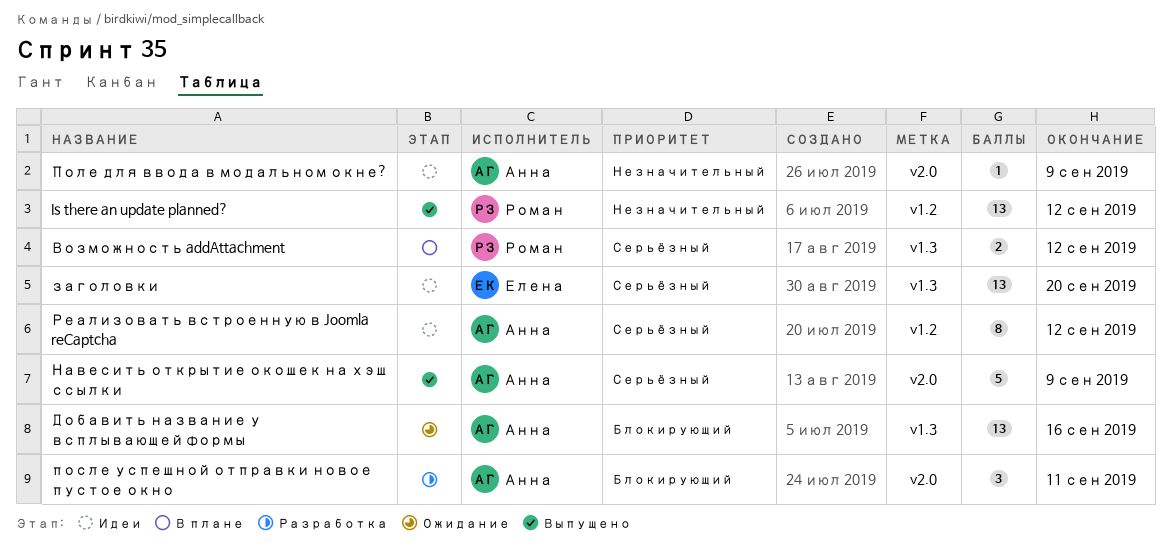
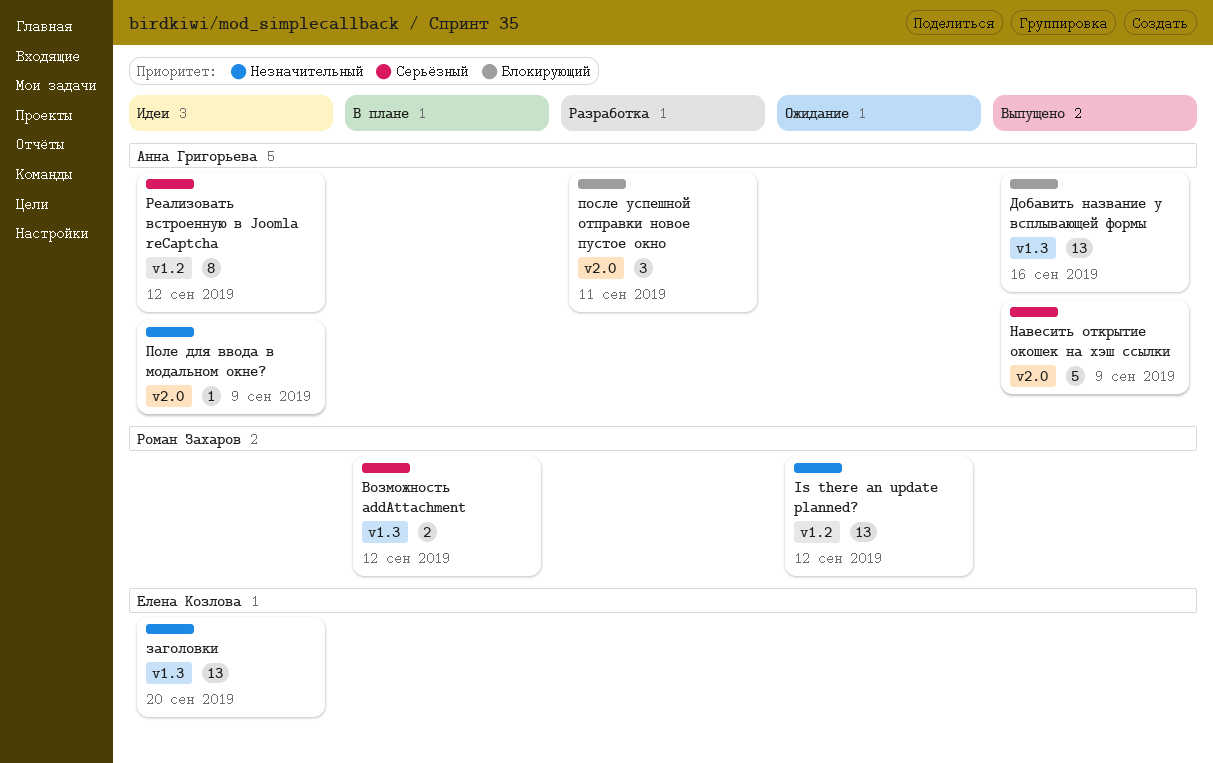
Is there an update planned?, status: Выпущено -> Ожидание
Добавить название у всплывающей формы, status: Ожидание -> Выпущено
заголовки, priority: Серьёзный -> Незначительный

